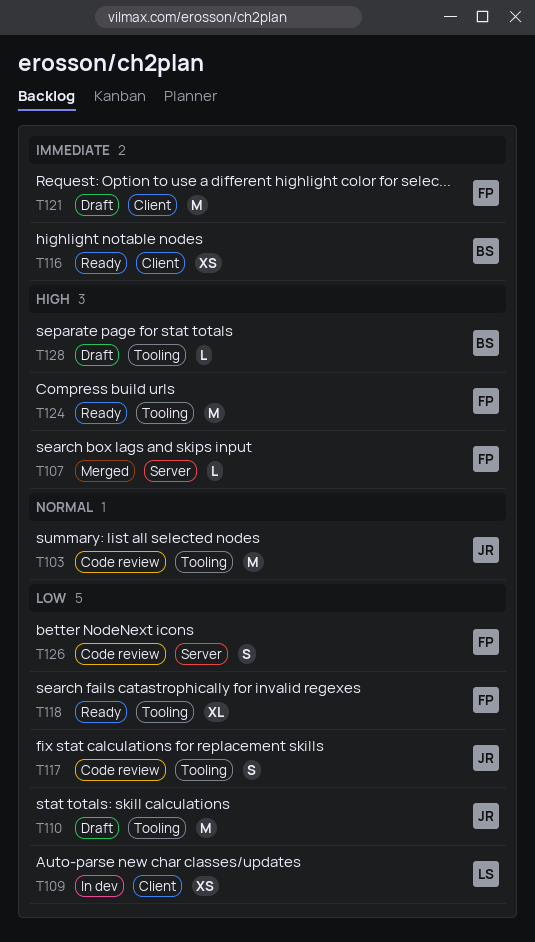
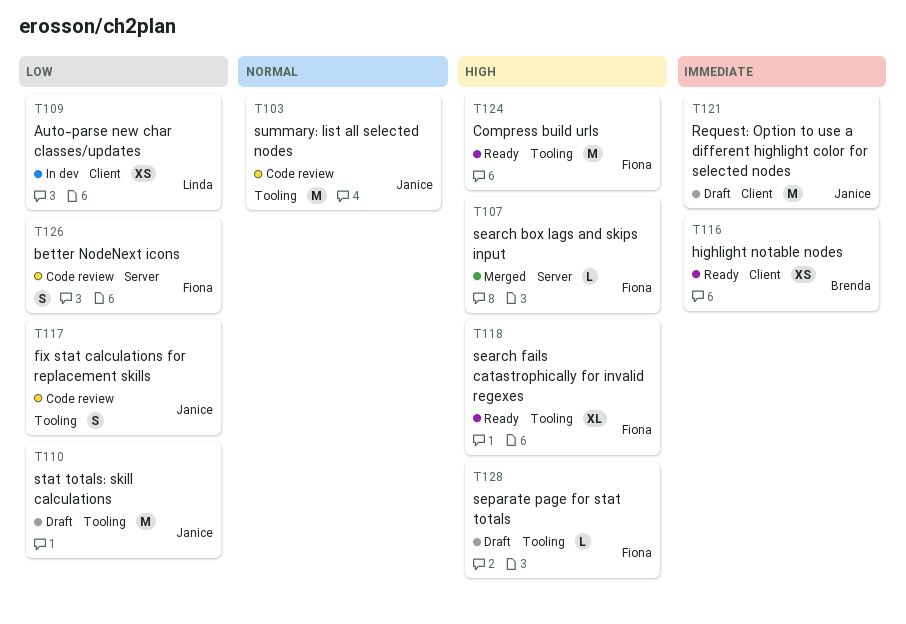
T118, priority: Low -> High
T121, owner: Fiona -> Janice
T128, owner: Brenda -> Fiona

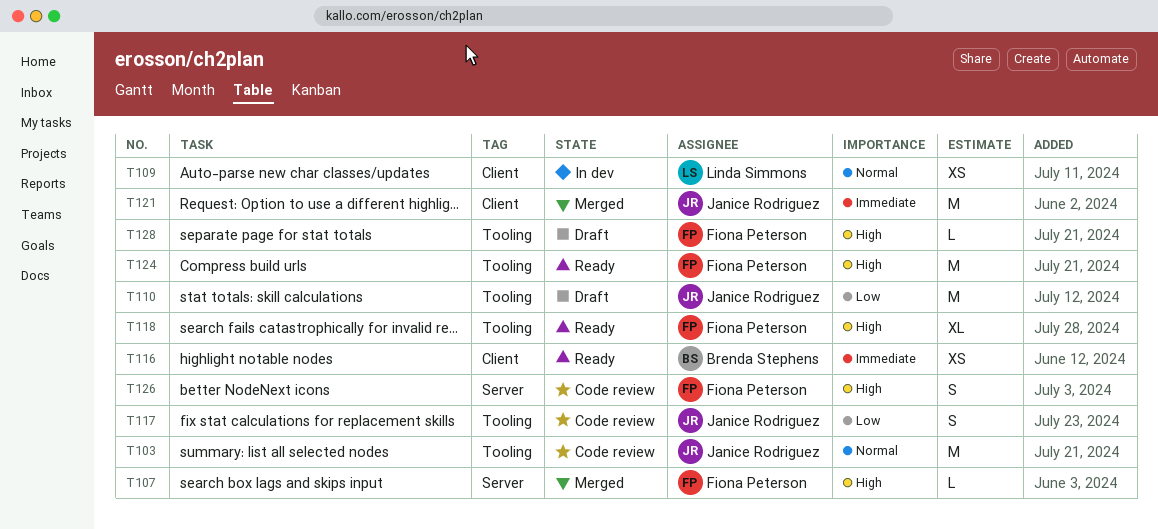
T109, priority: Low -> Normal
T121, status: Draft -> Merged
T126, priority: Low -> High

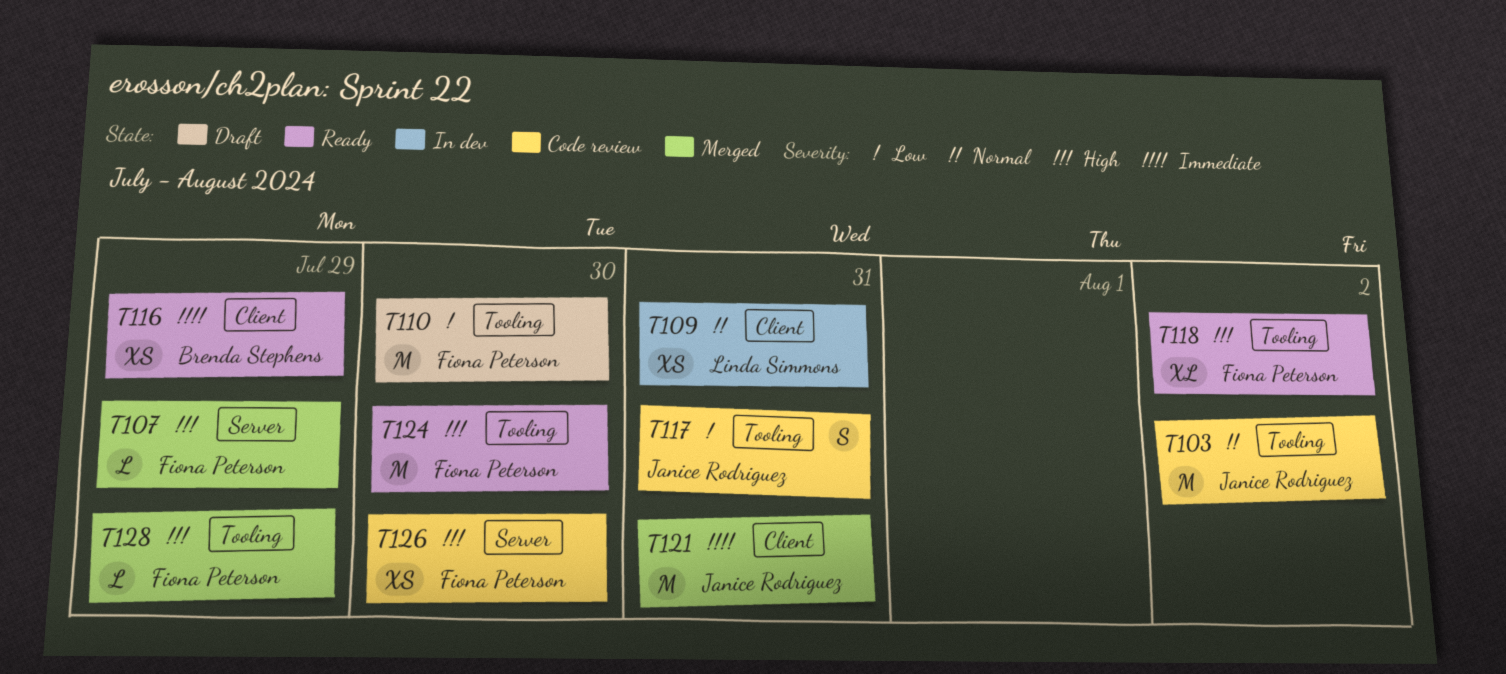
T110, owner: Janice Rodriguez -> Fiona Peterson
T126, estimate: S -> XS
T128, status: Draft -> Merged

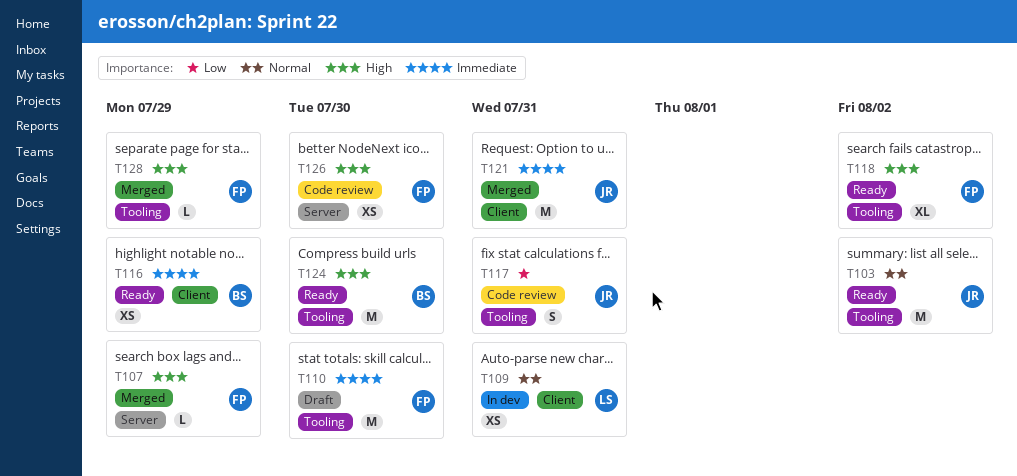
T103, status: Code review -> Ready
T110, priority: Low -> Immediate
T124, owner: Fiona Peterson -> Brenda Stephens

